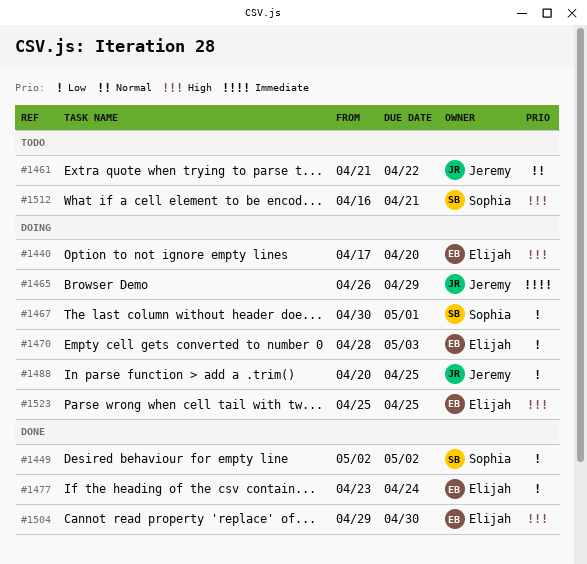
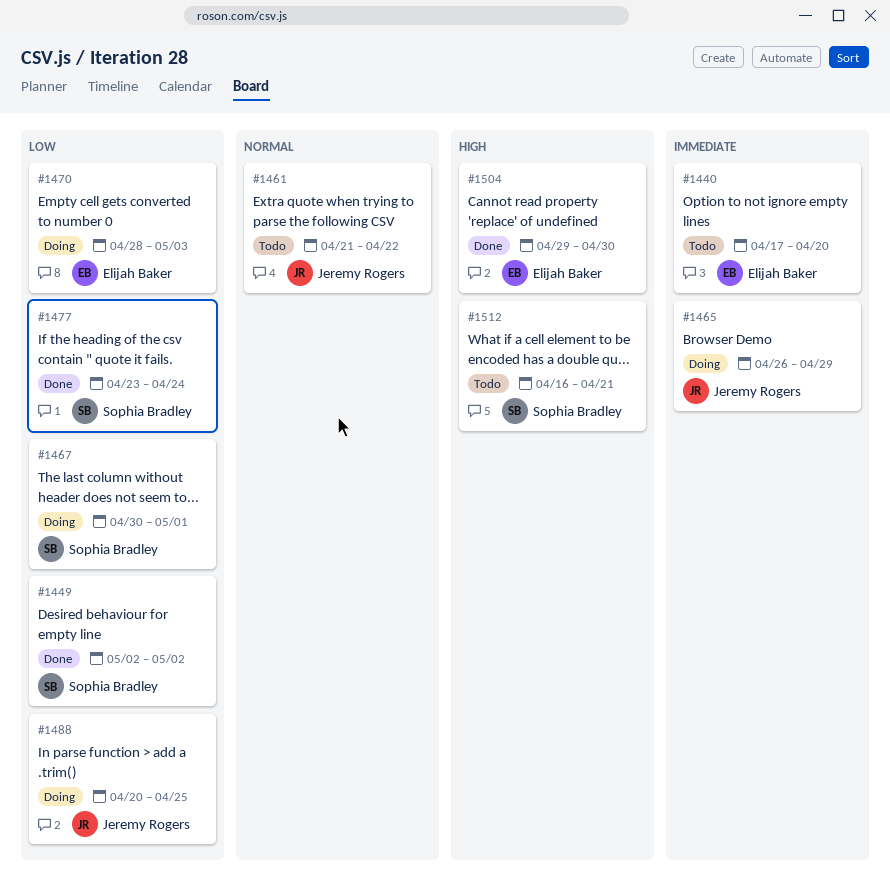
#1440, status: Doing -> Todo
#1440, priority: High -> Immediate
#1477, owner: Elijah Baker -> Sophia Bradley
#1523: present -> none

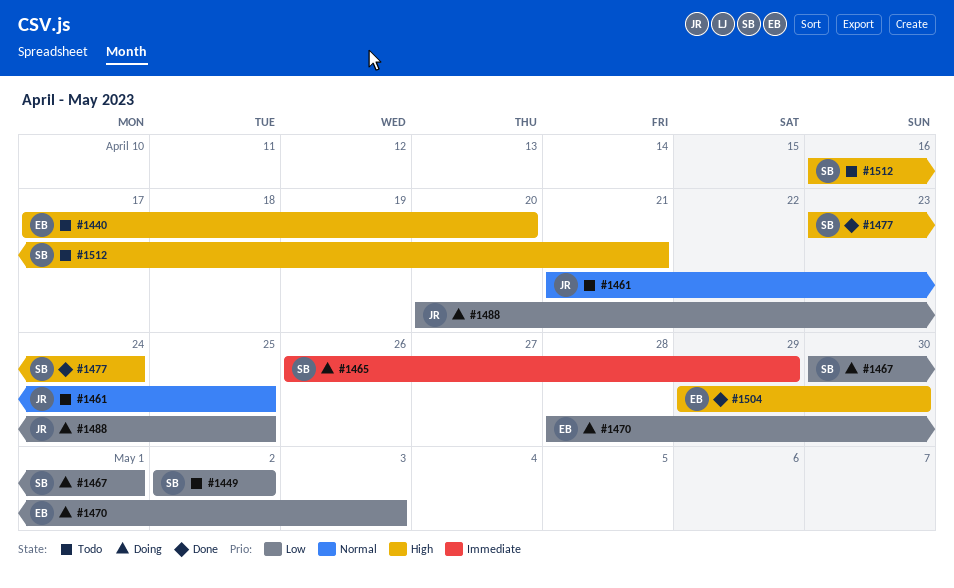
#1440, priority: Immediate -> High
#1449, status: Done -> Todo
#1461, due: Apr 22 -> Apr 25
#1465, owner: Jeremy Rogers -> Sophia Bradley
#1477, priority: Low -> High

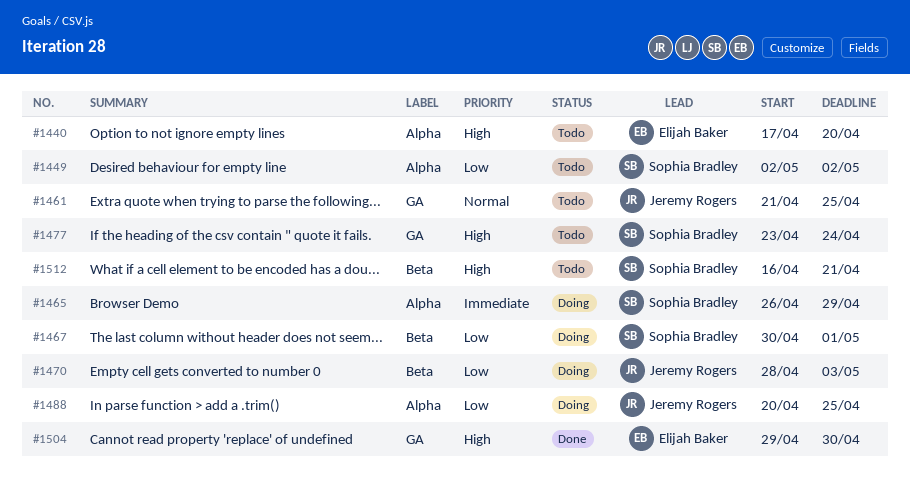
#1470, owner: Elijah Baker -> Jeremy Rogers
#1477, status: Done -> Todo

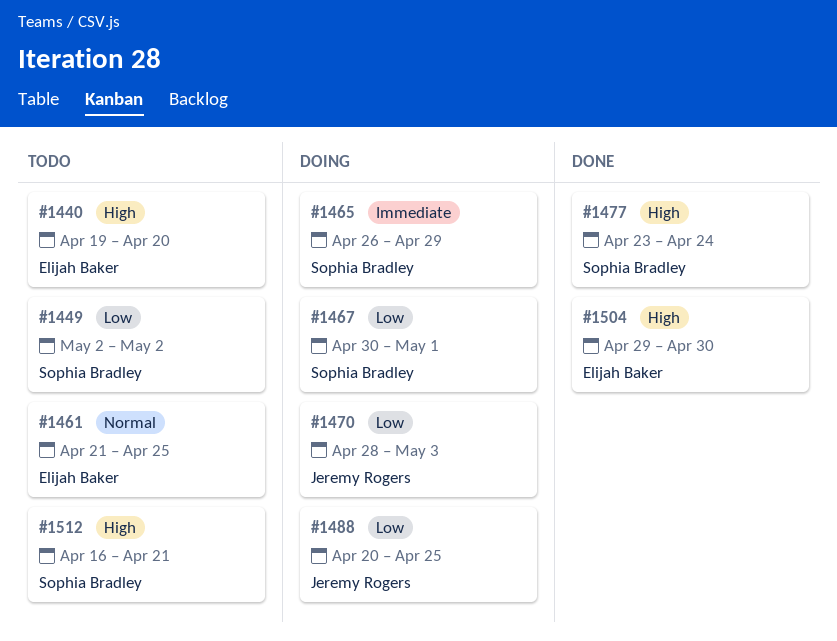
#1440, start: Apr 17 -> Apr 19
#1461, owner: Jeremy Rogers -> Elijah Baker
#1477, status: Todo -> Done

